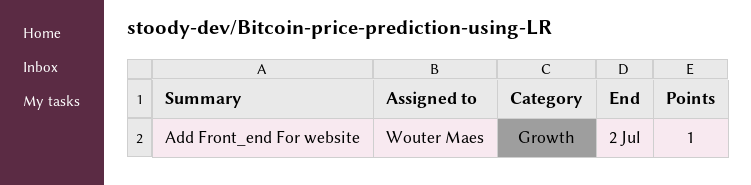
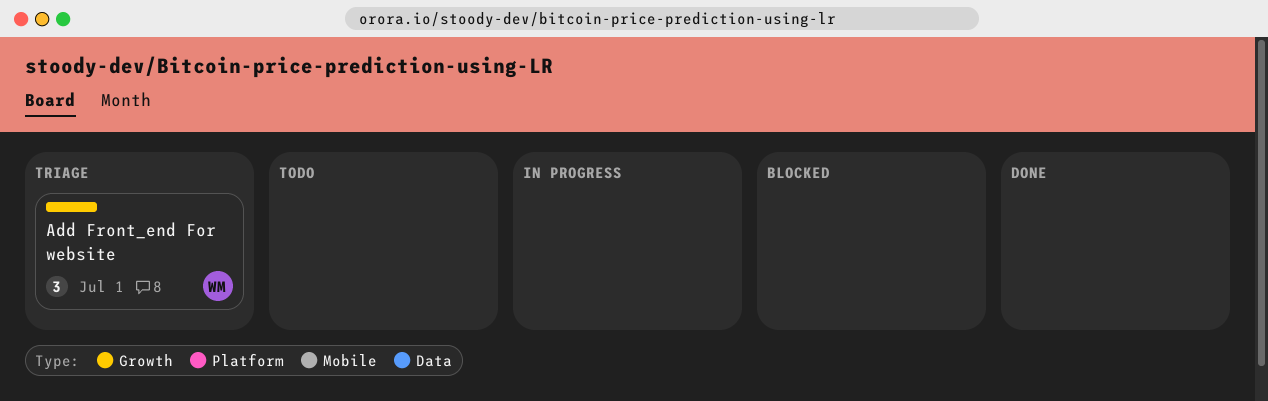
Add Front_end For website, estimate: 1 -> 3
Add Front_end For website, due: Jul 2 -> Jul 1

